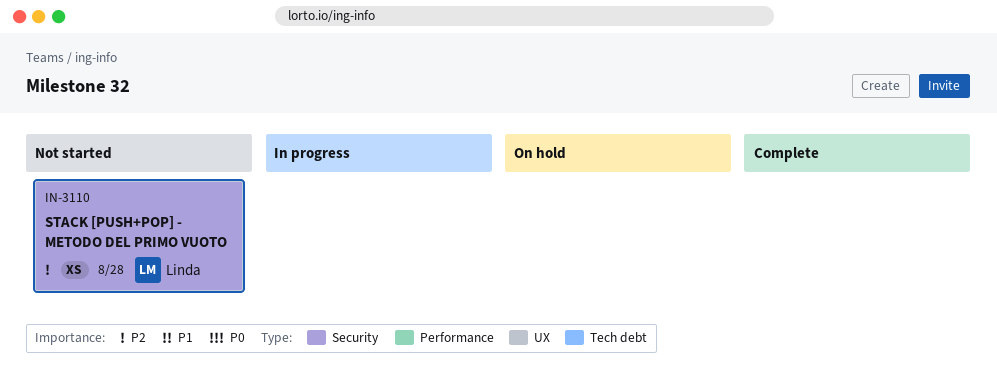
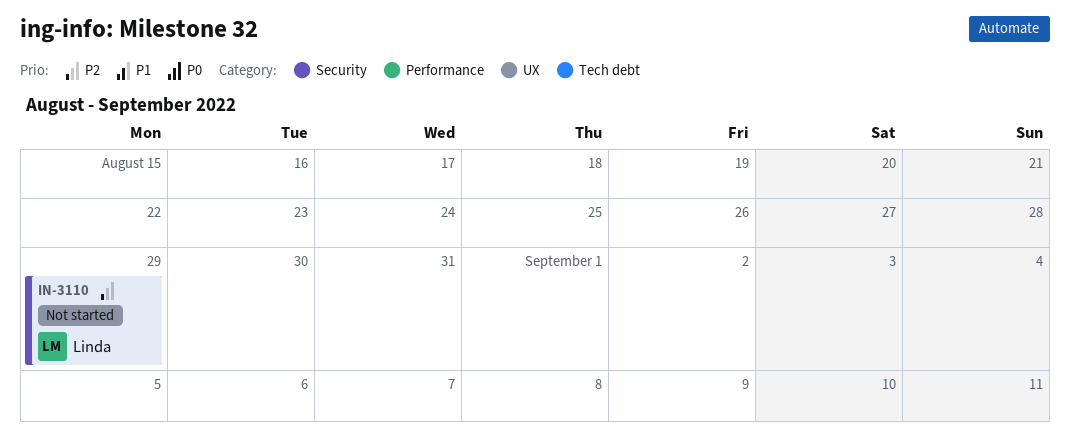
IN-3110, due: Aug 28 -> Aug 29

